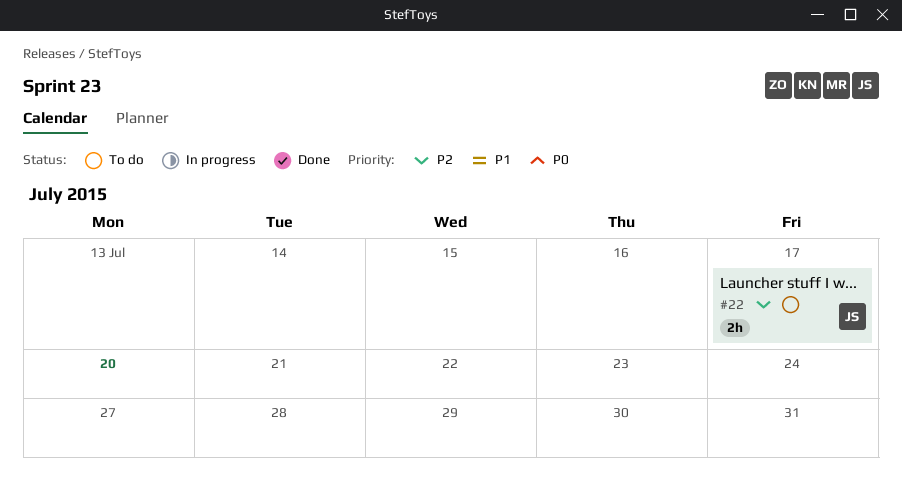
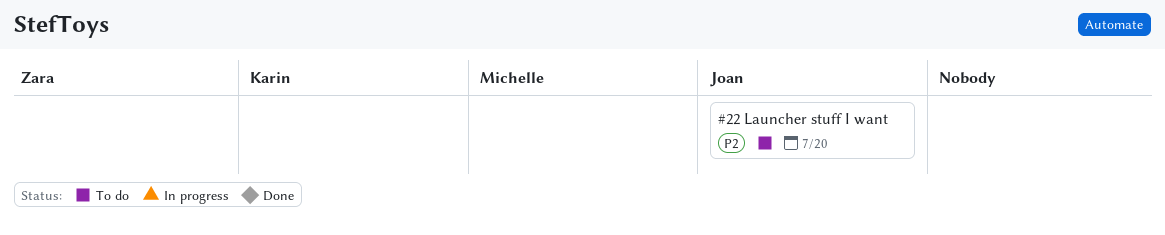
#22, due: Jul 17 -> Jul 20

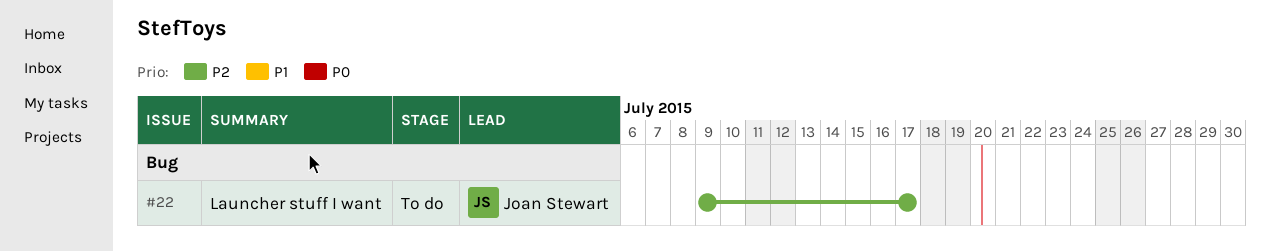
#22, due: Jul 20 -> Jul 17

